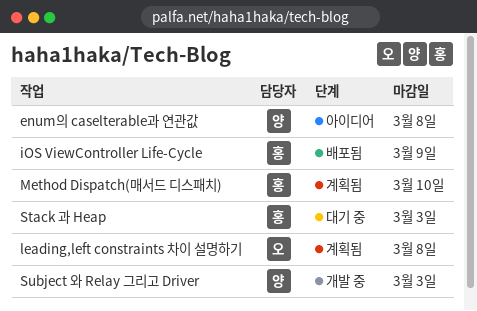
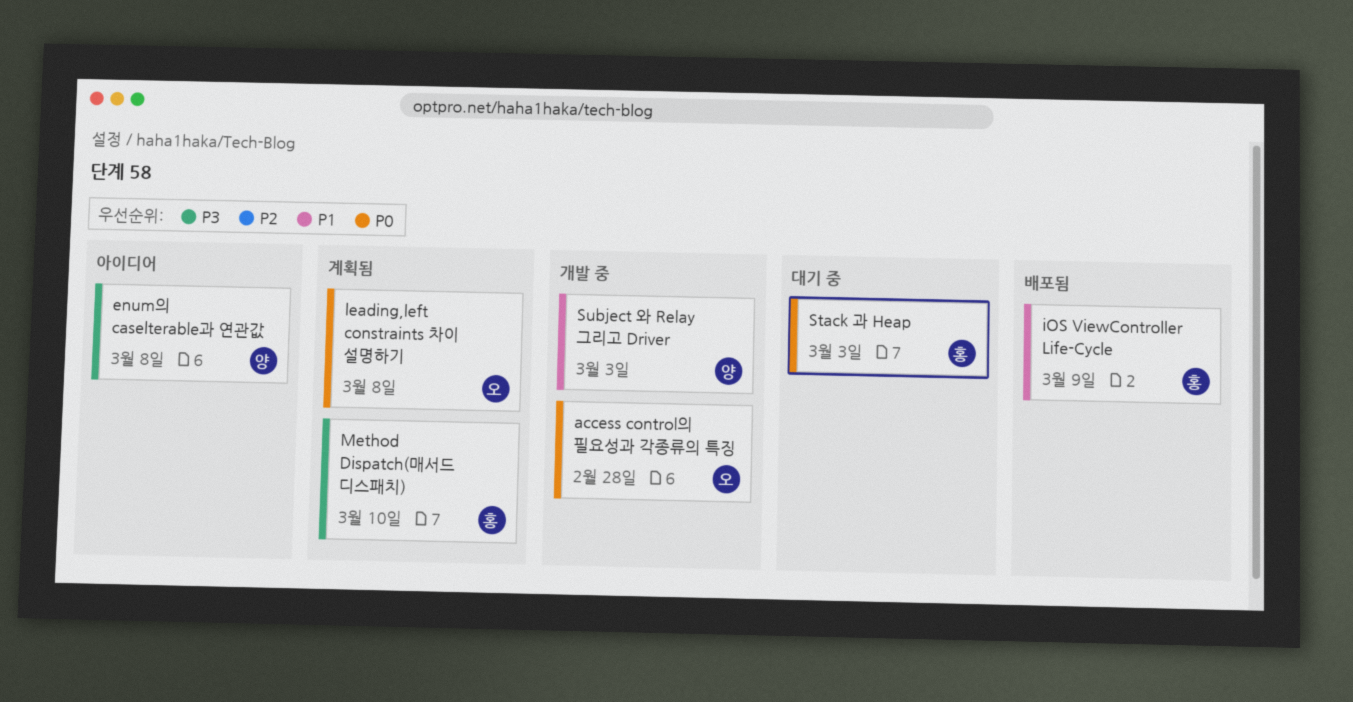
access control의 필요성과 각종류의 특징: none -> present

